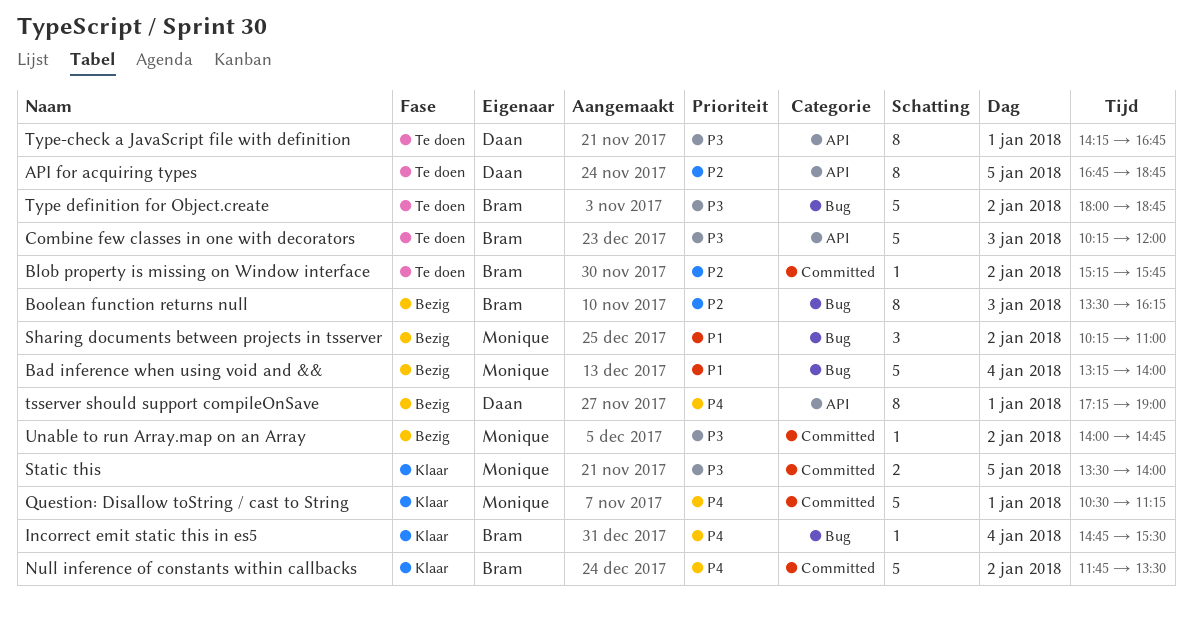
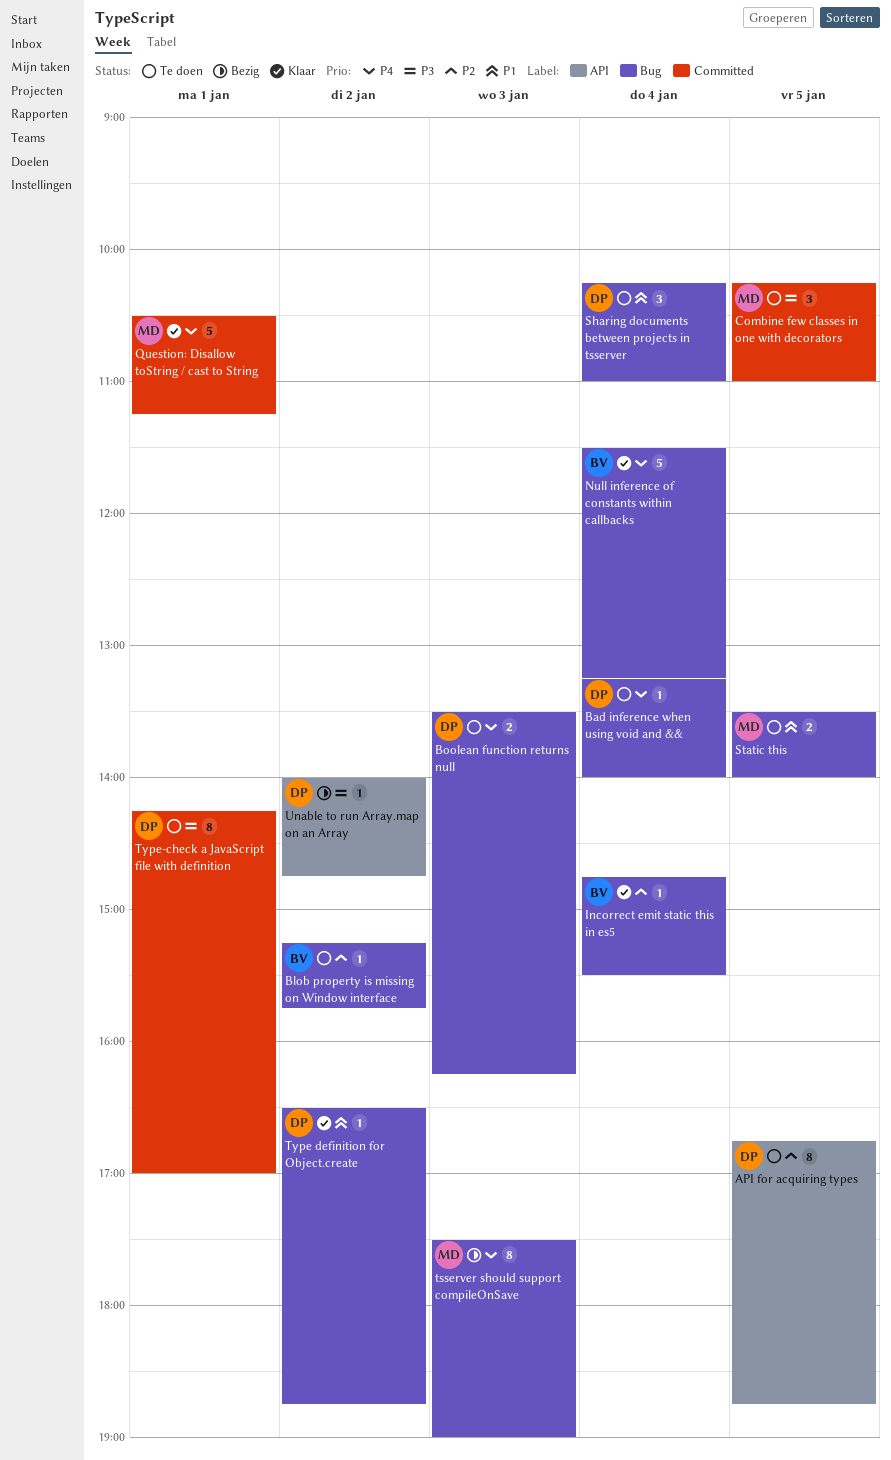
Bad inference when using void and &&, status: Bezig -> Te doen
Bad inference when using void and &&, owner: Monique -> Daan
Bad inference when using void and &&, priority: P1 -> P4
Bad inference when using void and &&, estimate: 5 -> 1
Blob property is missing on Window interface, label: Committed -> Bug
Boolean function returns null, status: Bezig -> Te doen
Boolean function returns null, owner: Bram -> Daan
Boolean function returns null, priority: P2 -> P4
Boolean function returns null, estimate: 8 -> 2
Combine few classes in one with decorators, owner: Bram -> Monique
Combine few classes in one with decorators, label: API -> Committed
Combine few classes in one with decorators, estimate: 5 -> 3
Combine few classes in one with decorators, day: Jan 3 -> Jan 5
Combine few classes in one with decorators, ends: 12:00 -> 11:00
Incorrect emit static this in es5, priority: P4 -> P2
Null inference of constants within callbacks, label: Committed -> Bug
Null inference of constants within callbacks, day: Jan 2 -> Jan 4
Null inference of constants within callbacks, begins: 11:45 -> 11:30
Null inference of constants within callbacks, ends: 13:30 -> 13:15
Sharing documents between projects in tsserver, status: Bezig -> Te doen
Sharing documents between projects in tsserver, owner: Monique -> Daan
Sharing documents between projects in tsserver, day: Jan 2 -> Jan 4
Static this, status: Klaar -> Te doen
Static this, priority: P3 -> P1
Static this, label: Committed -> Bug
tsserver should support compileOnSave, owner: Daan -> Monique
tsserver should support compileOnSave, label: API -> Bug
tsserver should support compileOnSave, day: Jan 1 -> Jan 3
tsserver should support compileOnSave, begins: 17:15 -> 17:30
Type definition for Object.create, status: Te doen -> Klaar
Type definition for Object.create, owner: Bram -> Daan
Type definition for Object.create, priority: P3 -> P1
Type definition for Object.create, estimate: 5 -> 1
Type definition for Object.create, begins: 18:00 -> 16:30
Type-check a JavaScript file with definition, label: API -> Committed
Type-check a JavaScript file with definition, ends: 16:45 -> 17:00
Unable to run Array.map on an Array, owner: Monique -> Daan
Unable to run Array.map on an Array, label: Committed -> API

